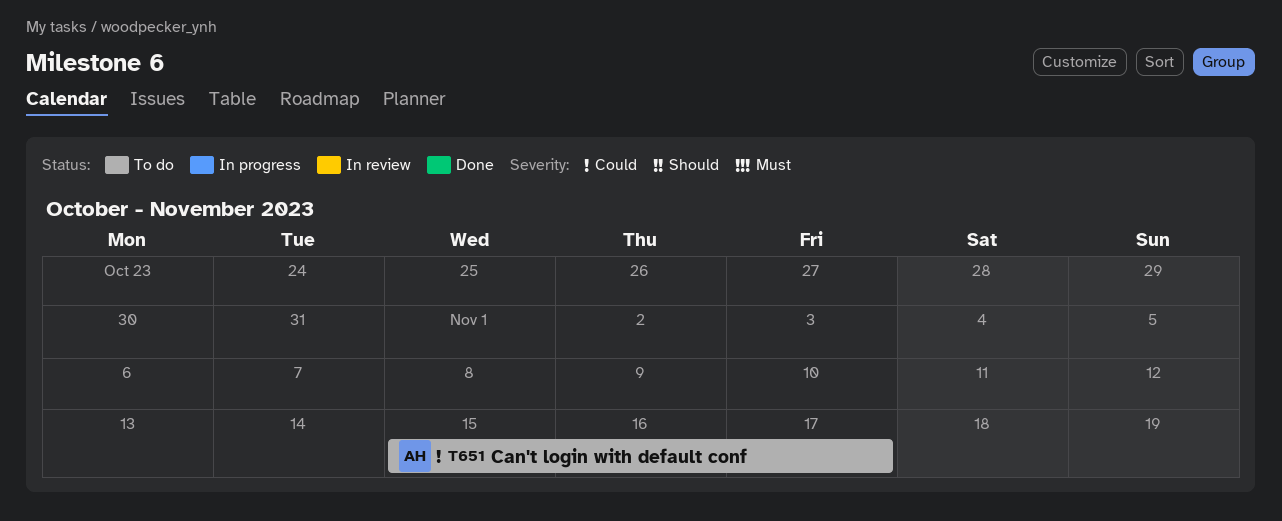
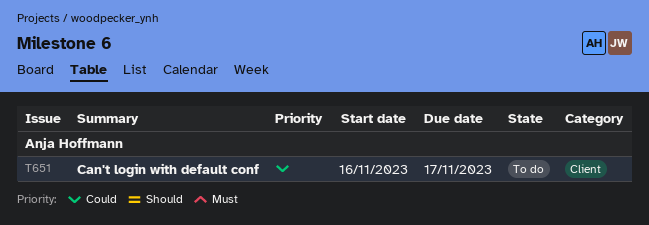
T651, start: Nov 15 -> Nov 16

